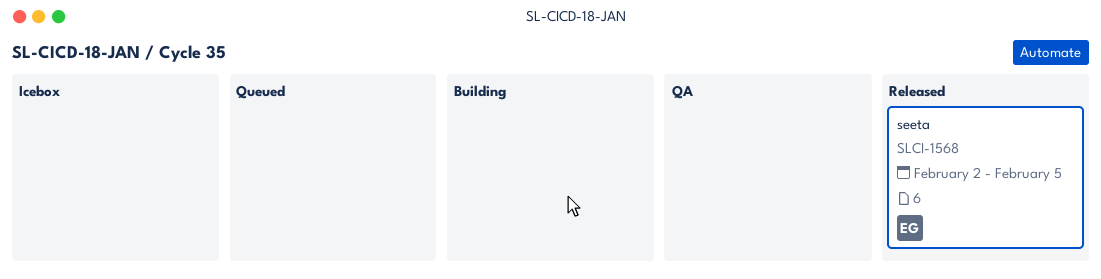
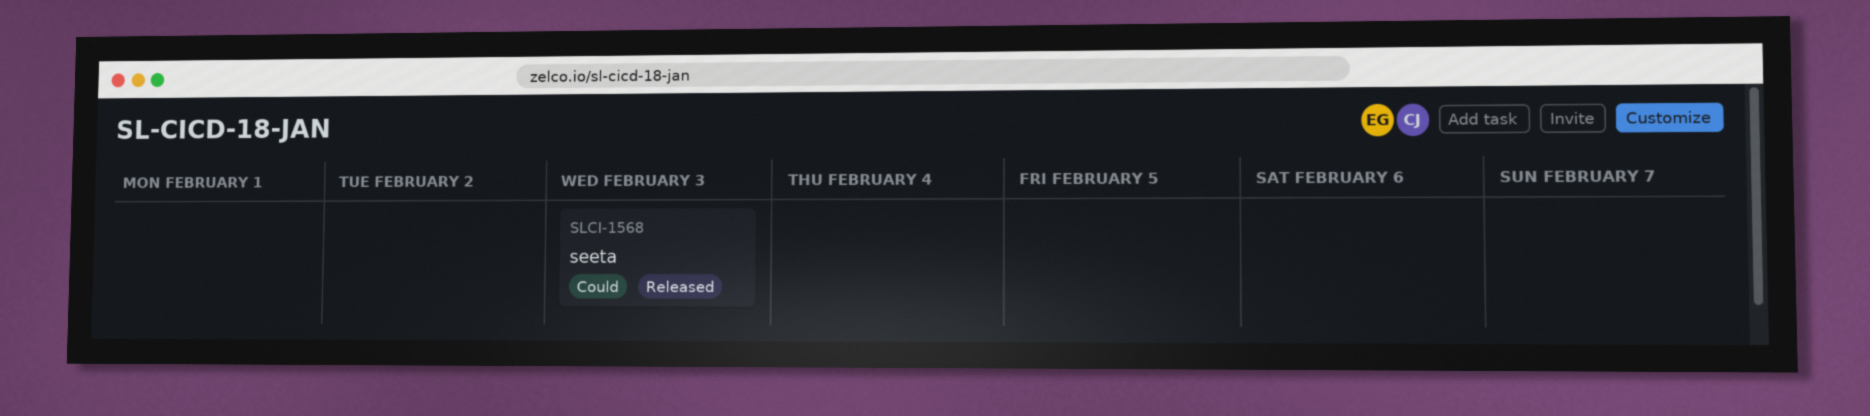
SLCI-1568, due: Feb 5 -> Feb 3

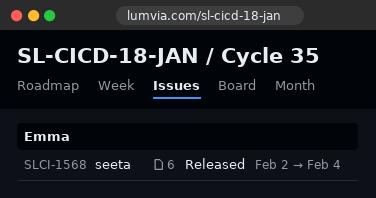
SLCI-1568, due: Feb 3 -> Feb 4

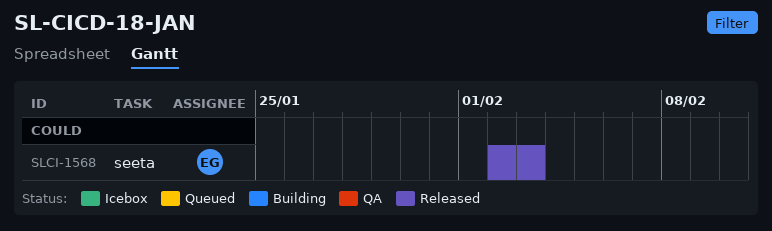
SLCI-1568, due: Feb 4 -> Feb 3

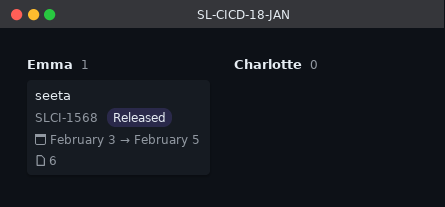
SLCI-1568, start: Feb 2 -> Feb 3
SLCI-1568, due: Feb 3 -> Feb 5

